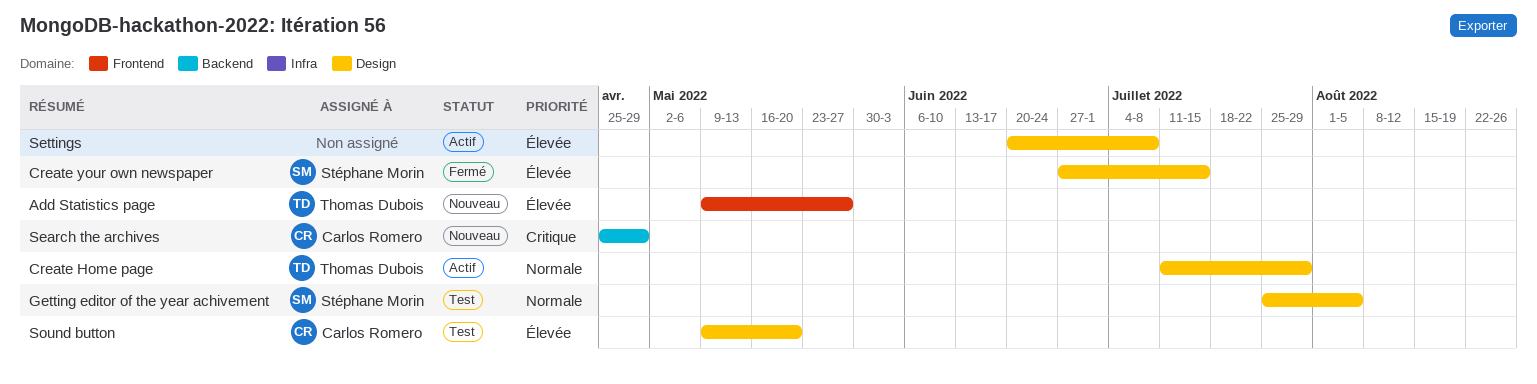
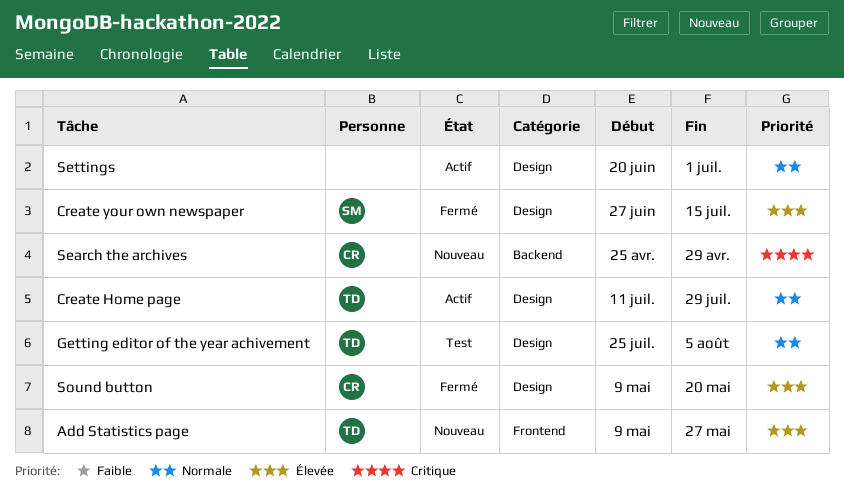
Getting editor of the year achivement, owner: Stéphane Morin -> Thomas Dubois
Settings, priority: Élevée -> Normale
Settings, due: Jul 8 -> Jul 1
Sound button, status: Test -> Fermé

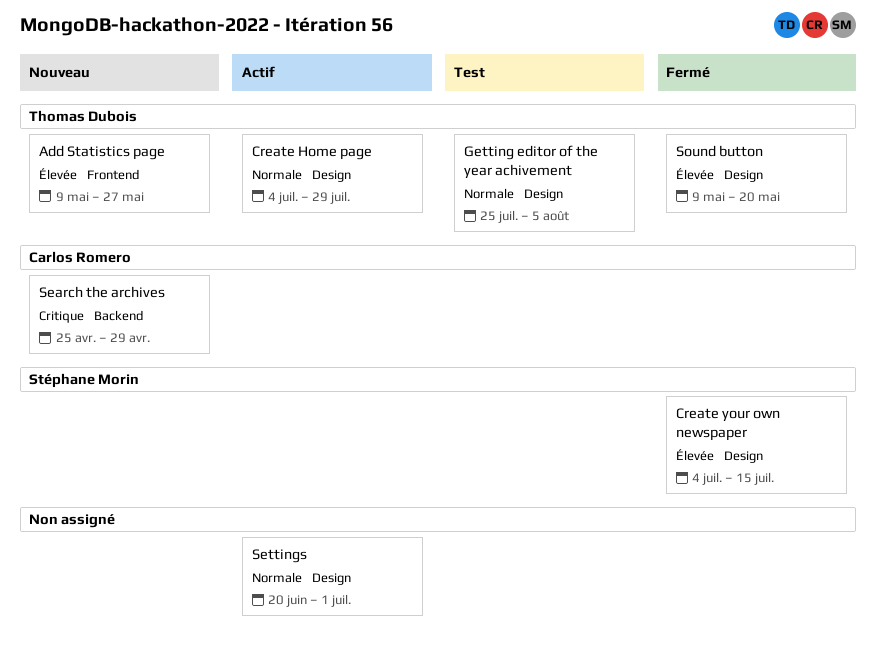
Create Home page, start: Jul 11 -> Jul 4
Create your own newspaper, start: Jun 27 -> Jul 4
Sound button, owner: Carlos Romero -> Thomas Dubois

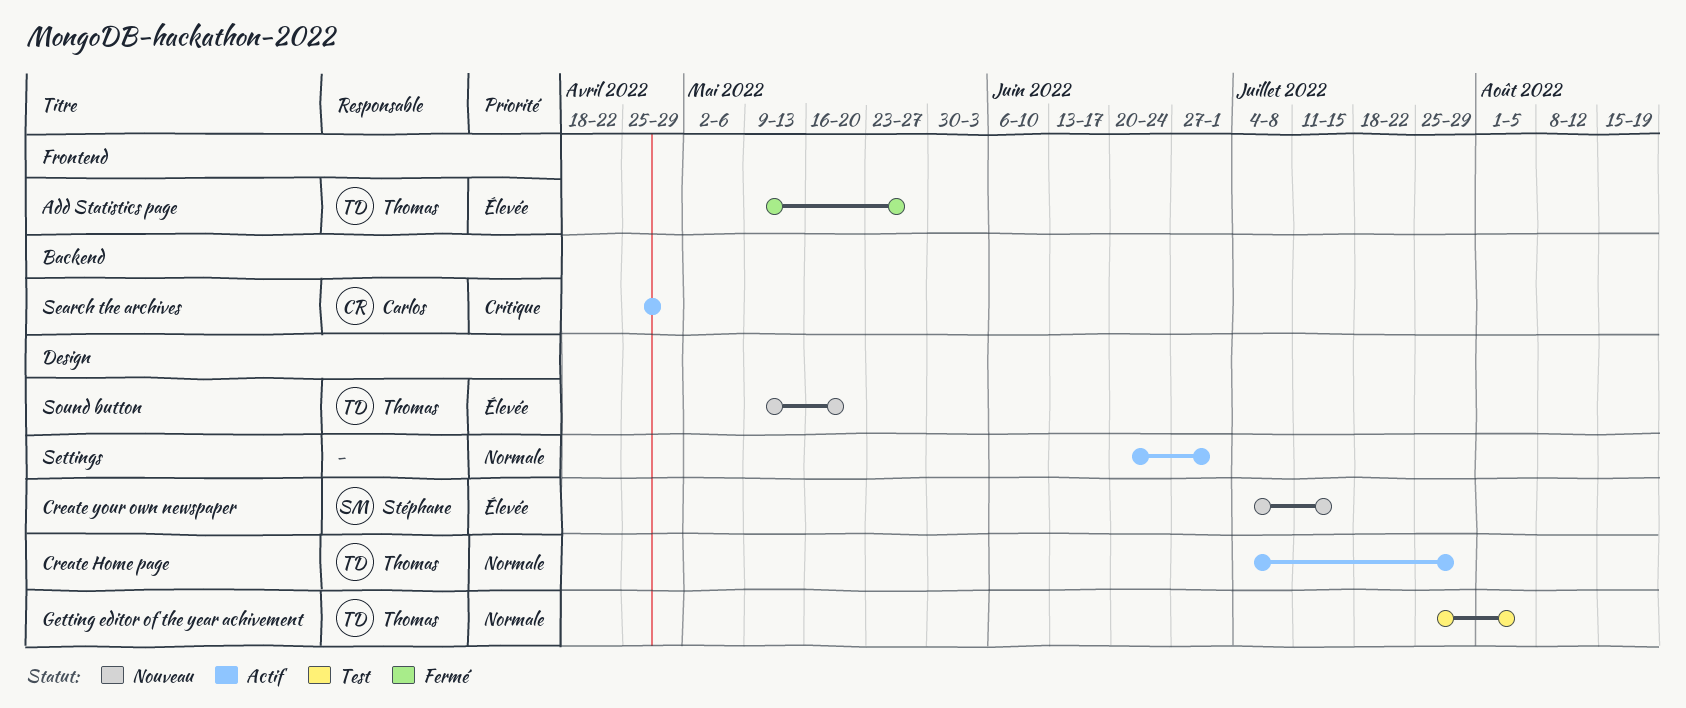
Add Statistics page, status: Nouveau -> Fermé
Create your own newspaper, status: Fermé -> Nouveau
Search the archives, status: Nouveau -> Actif
Sound button, status: Fermé -> Nouveau

